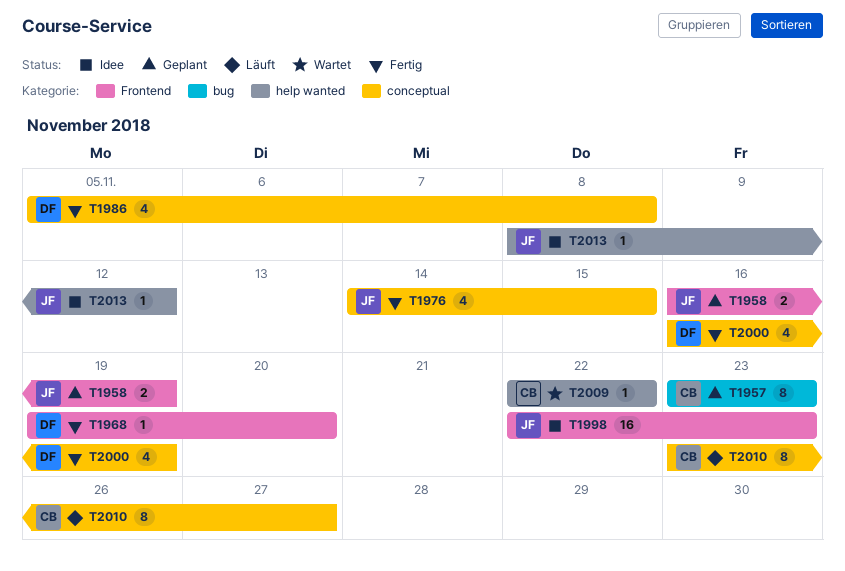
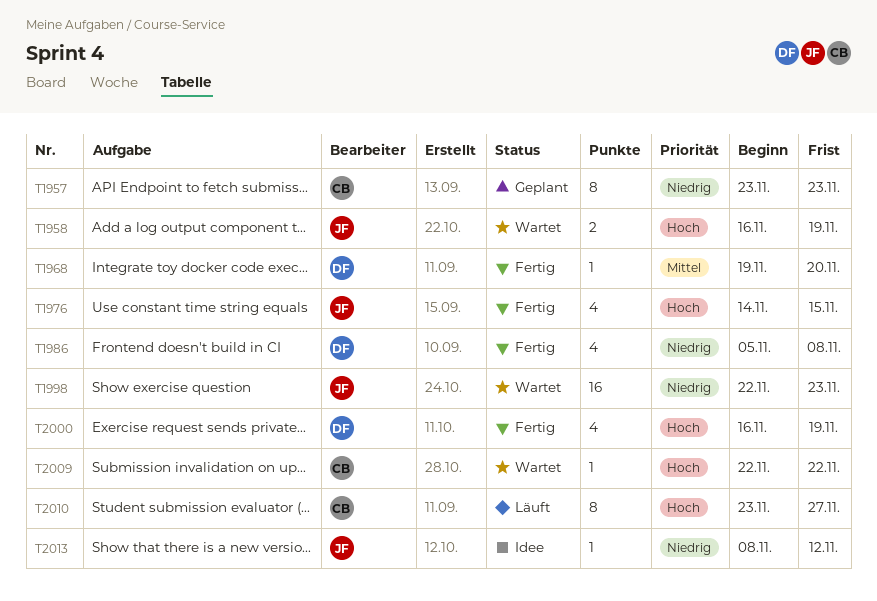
T1958, status: Geplant -> Wartet
T1998, status: Idee -> Wartet

